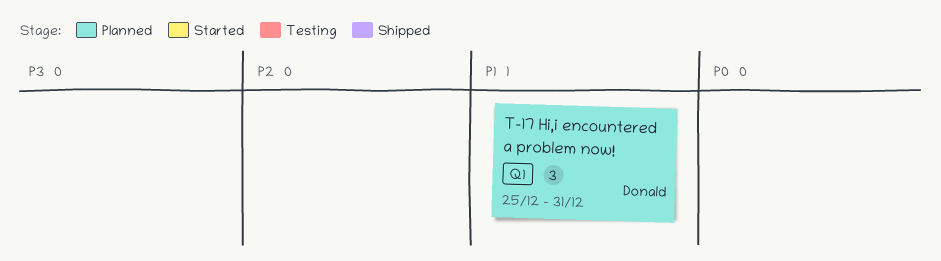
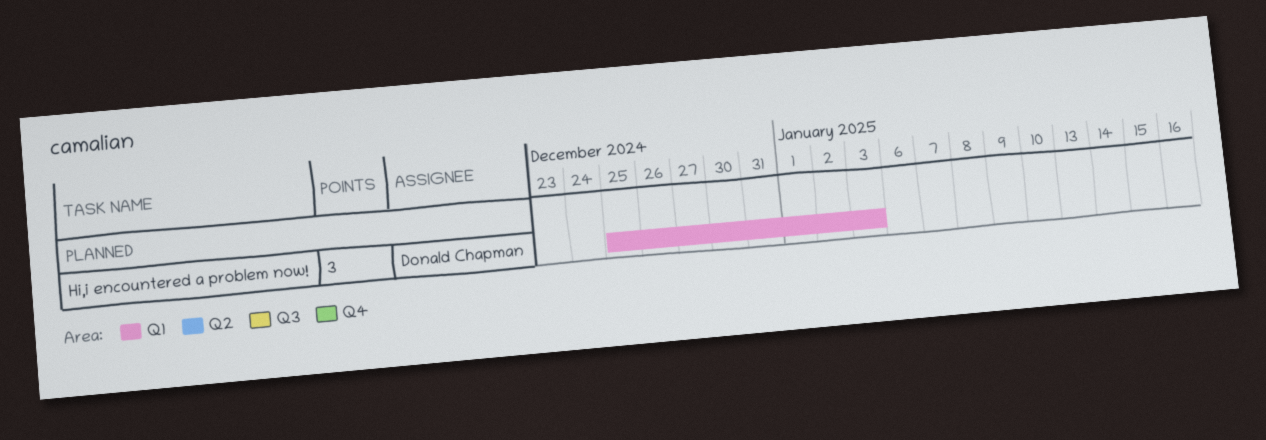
Hi,i encountered a problem now!, due: Dec 31 -> Jan 3

